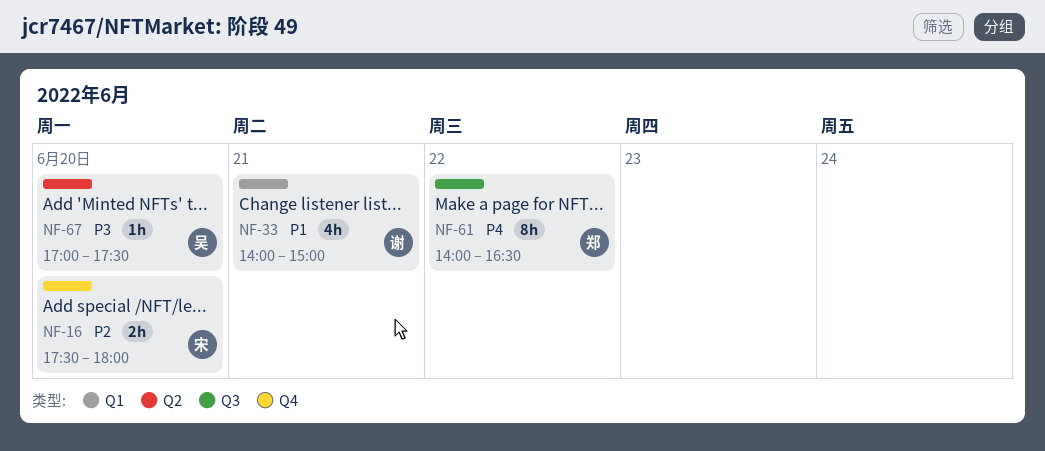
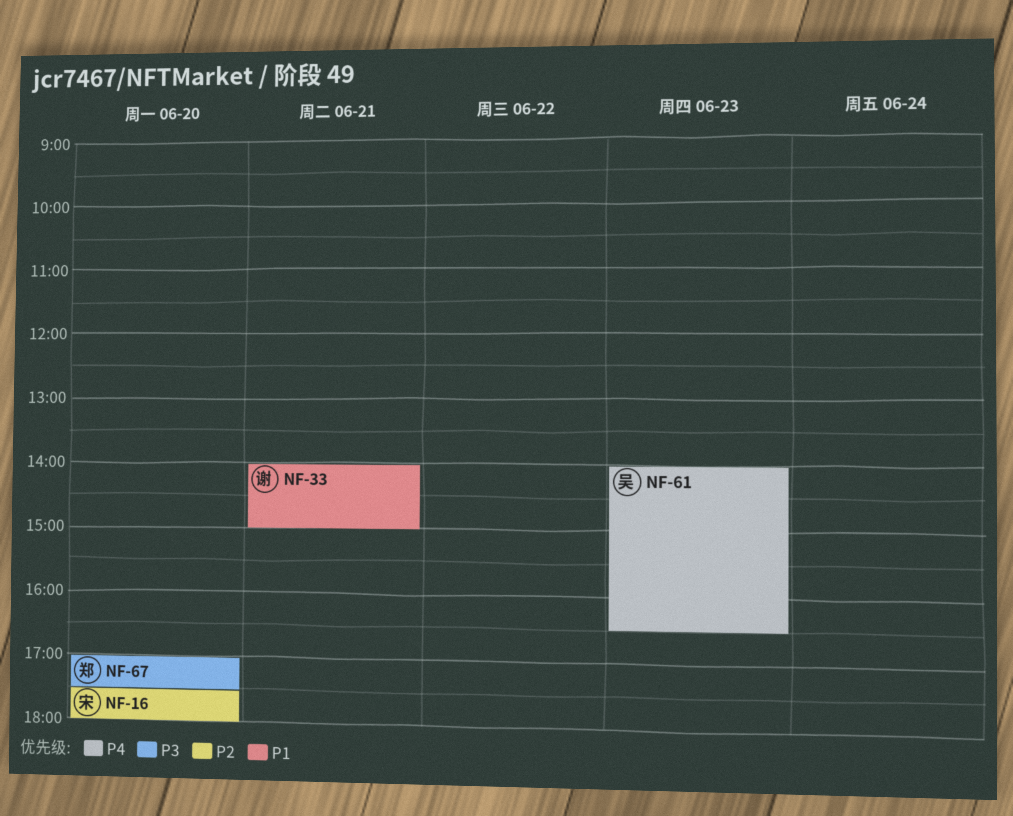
NF-61, owner: 郑 -> 吴
NF-61, day: Jun 22 -> Jun 23
NF-67, owner: 吴 -> 郑

